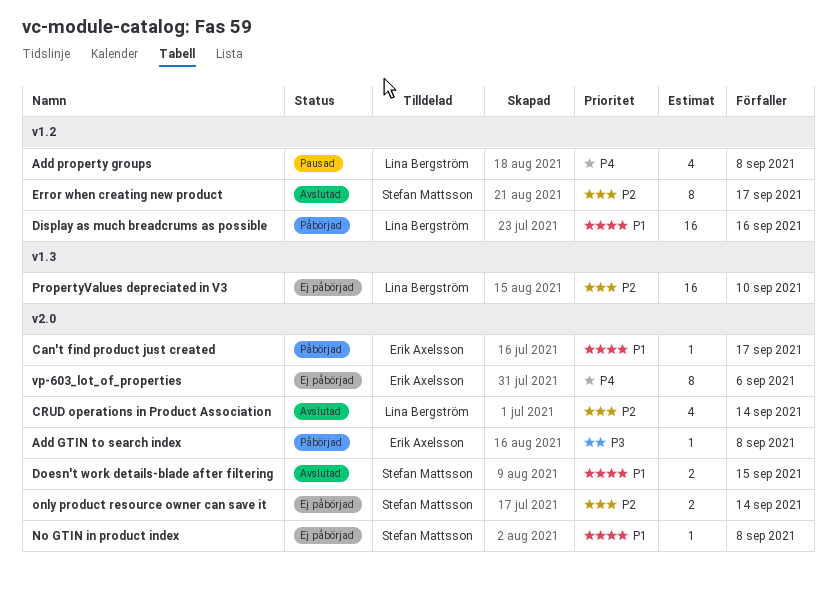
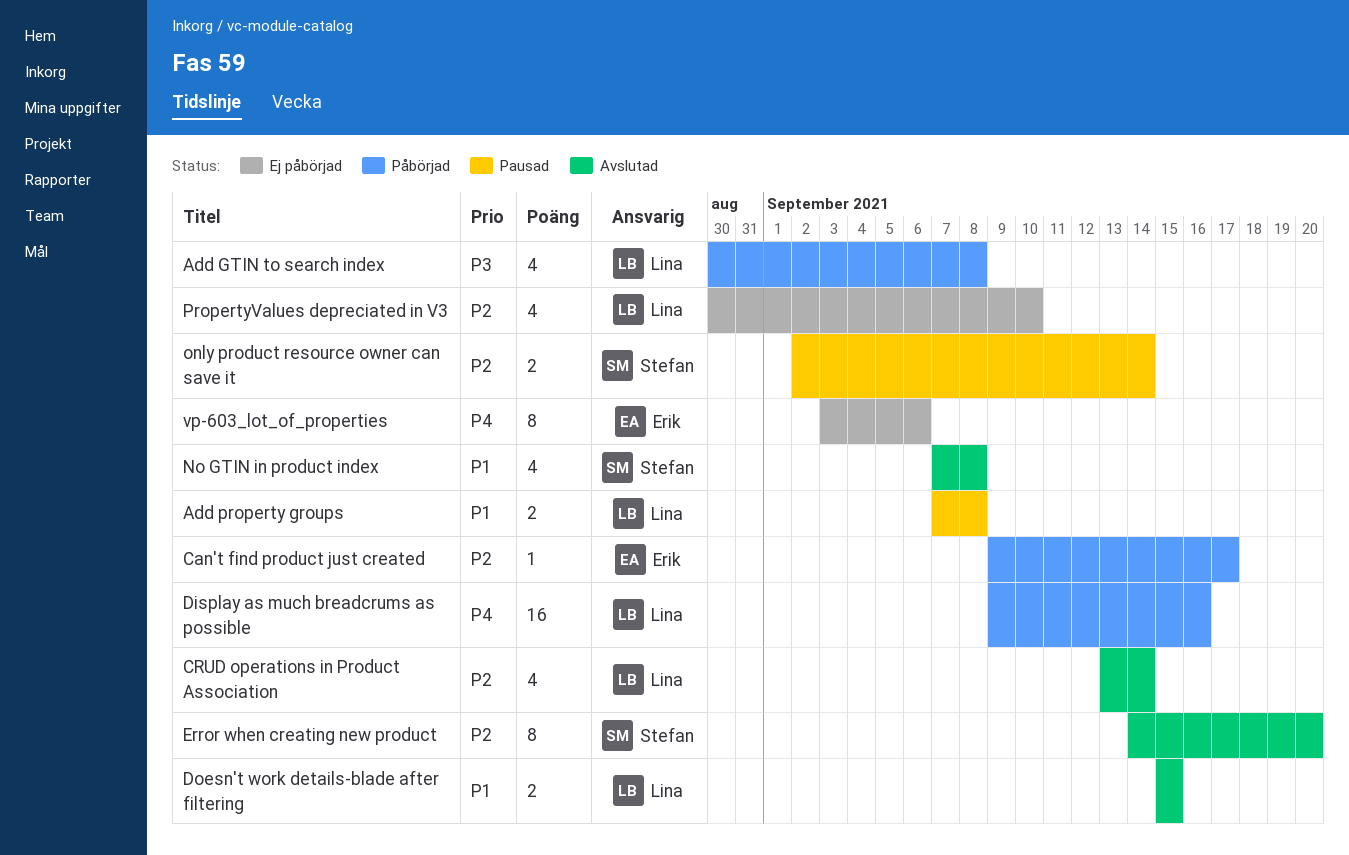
Add GTIN to search index, owner: Erik Axelsson -> Lina Bergström
Add GTIN to search index, estimate: 1 -> 4
Add property groups, priority: P4 -> P1
Add property groups, estimate: 4 -> 2
Can't find product just created, priority: P1 -> P2
Display as much breadcrums as possible, priority: P1 -> P4
Doesn't work details-blade after filtering, owner: Stefan Mattsson -> Lina Bergström
Error when creating new product, due: Sep 17 -> Sep 20
No GTIN in product index, status: Ej påbörjad -> Avslutad
No GTIN in product index, estimate: 1 -> 4
only product resource owner can save it, status: Ej påbörjad -> Pausad
PropertyValues depreciated in V3, estimate: 16 -> 4

